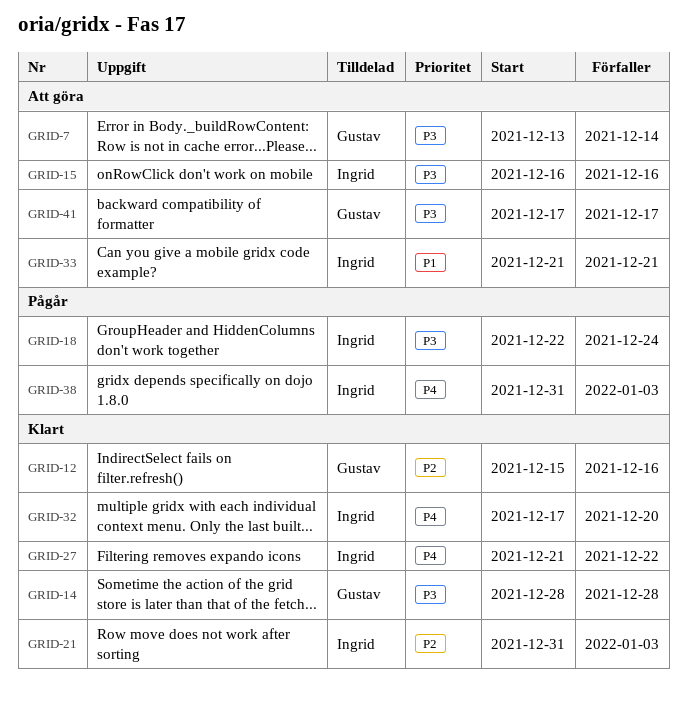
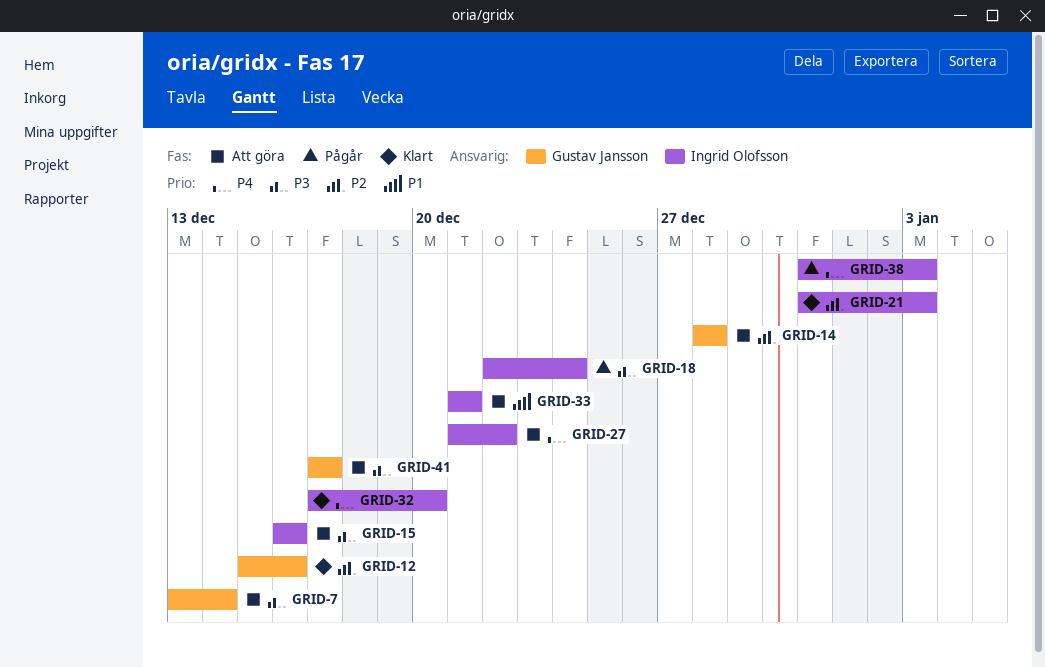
GRID-14, status: Klart -> Att göra
GRID-14, priority: P3 -> P2
GRID-27, status: Klart -> Att göra

